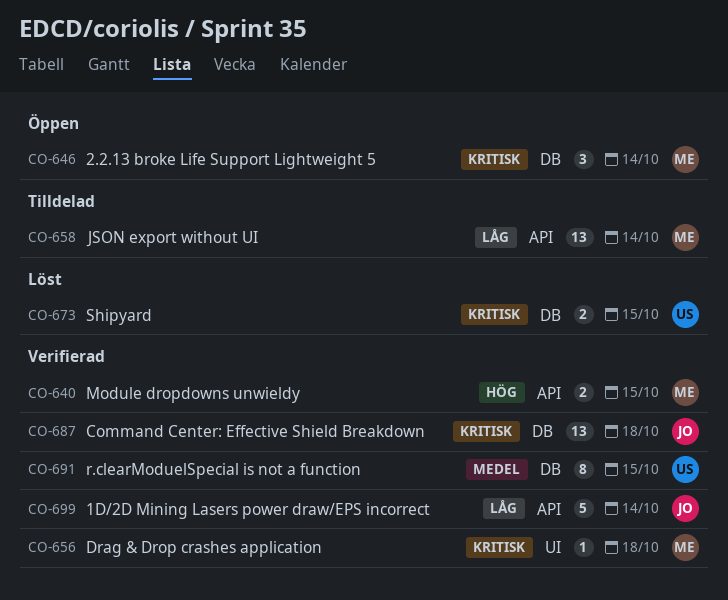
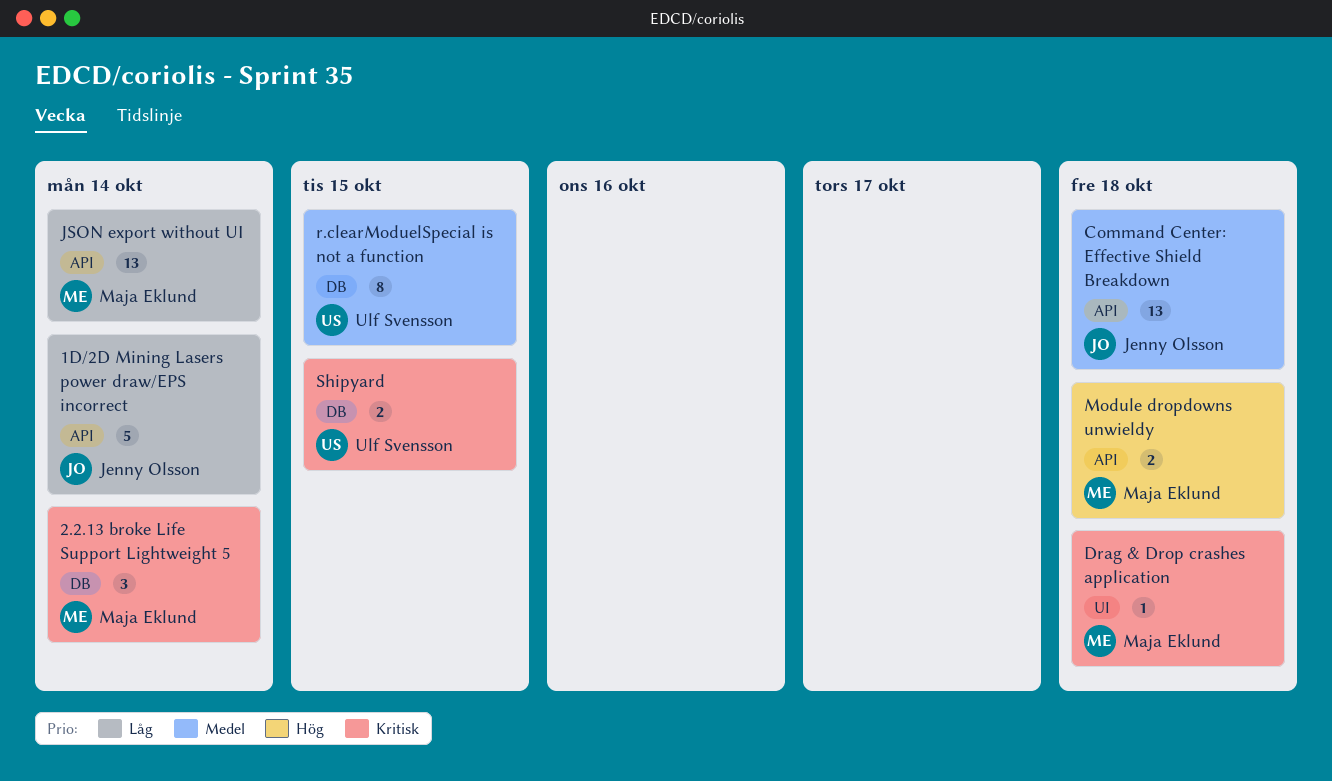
Command Center: Effective Shield Breakdown, priority: Kritisk -> Medel
Command Center: Effective Shield Breakdown, label: DB -> API
Module dropdowns unwieldy, due: Oct 15 -> Oct 18

